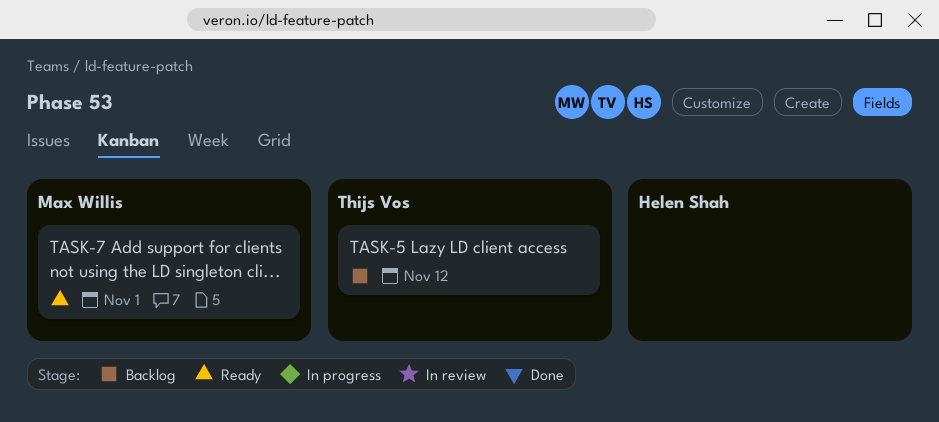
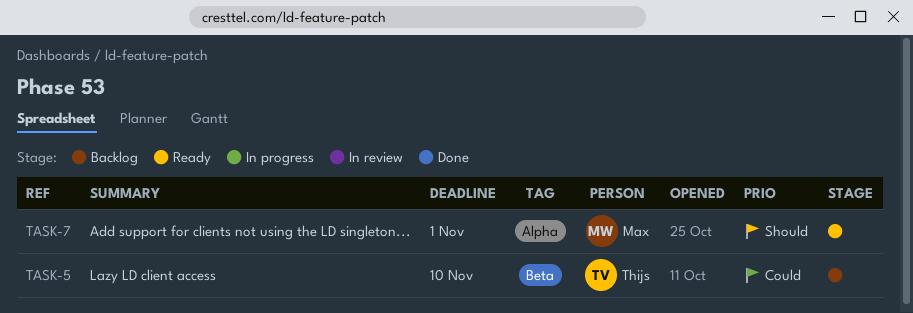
TASK-5, due: Nov 12 -> Nov 10

